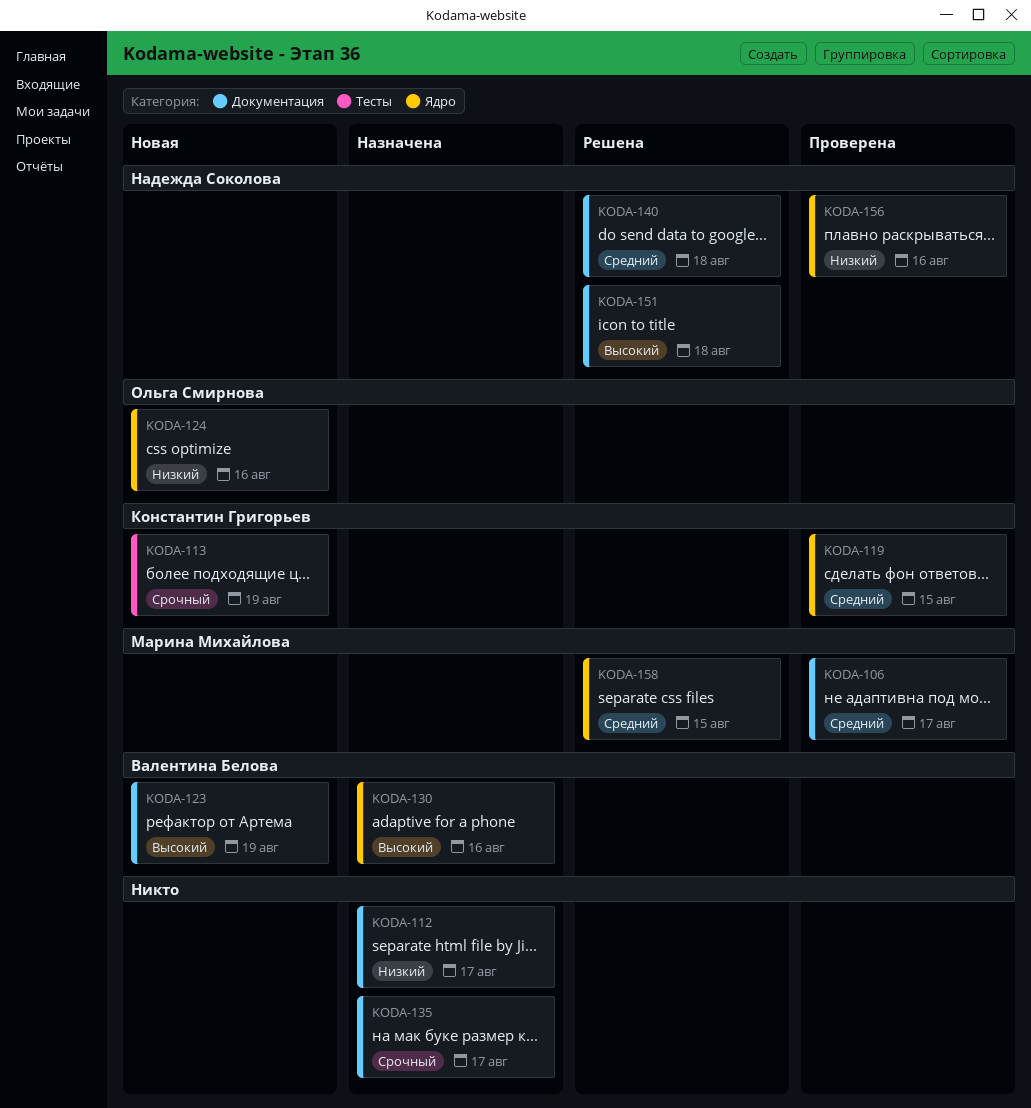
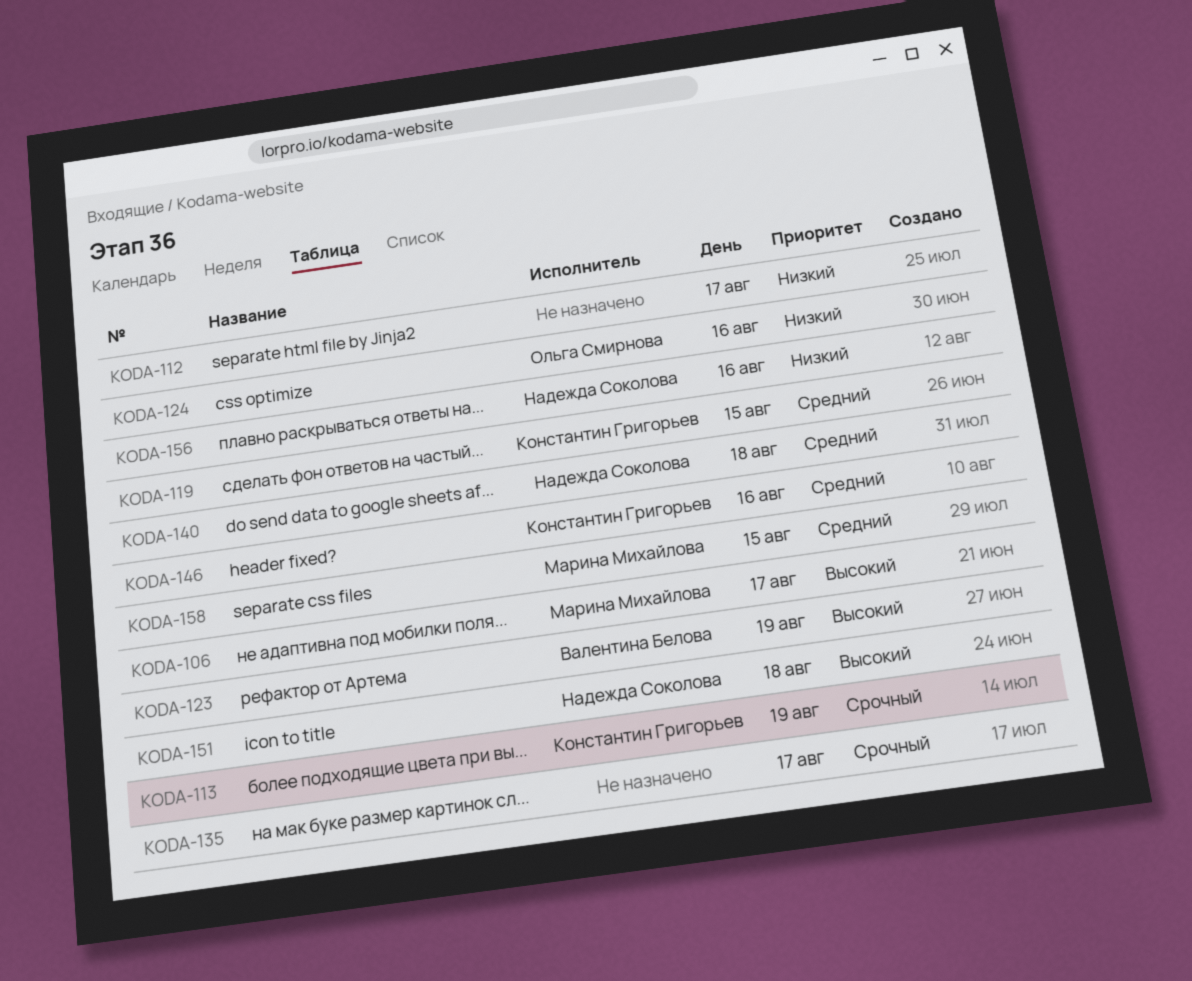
KODA-106, priority: Средний -> Высокий
KODA-130: present -> none
KODA-146: none -> present

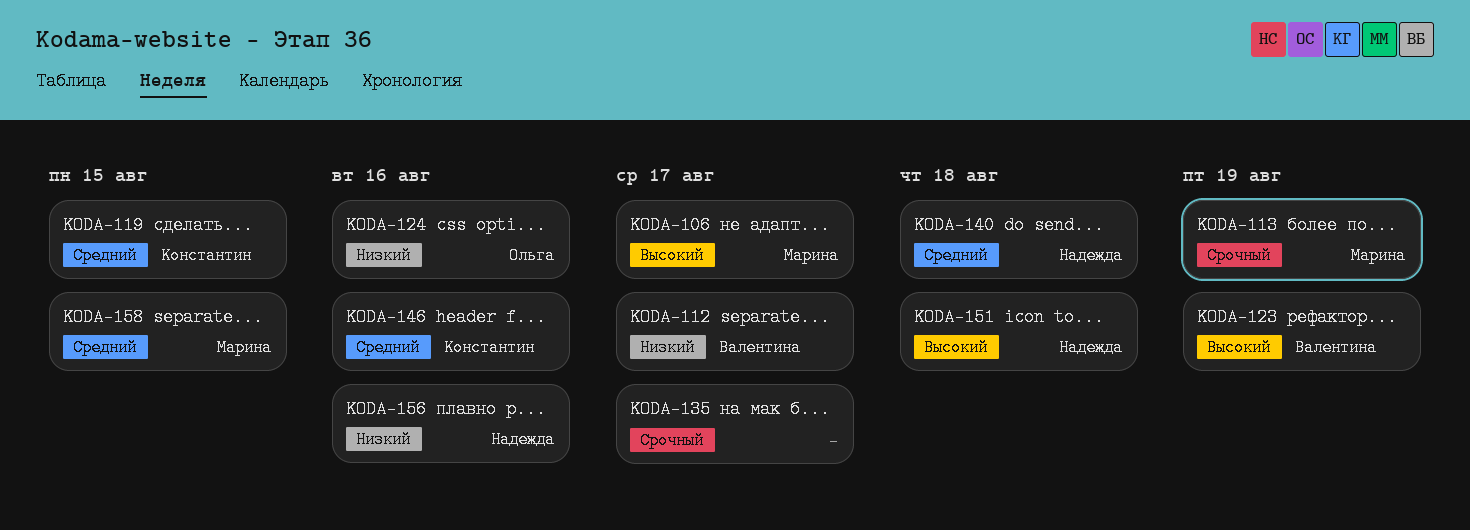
KODA-112, owner: none -> Валентина Белова
KODA-113, owner: Константин Григорьев -> Марина Михайлова

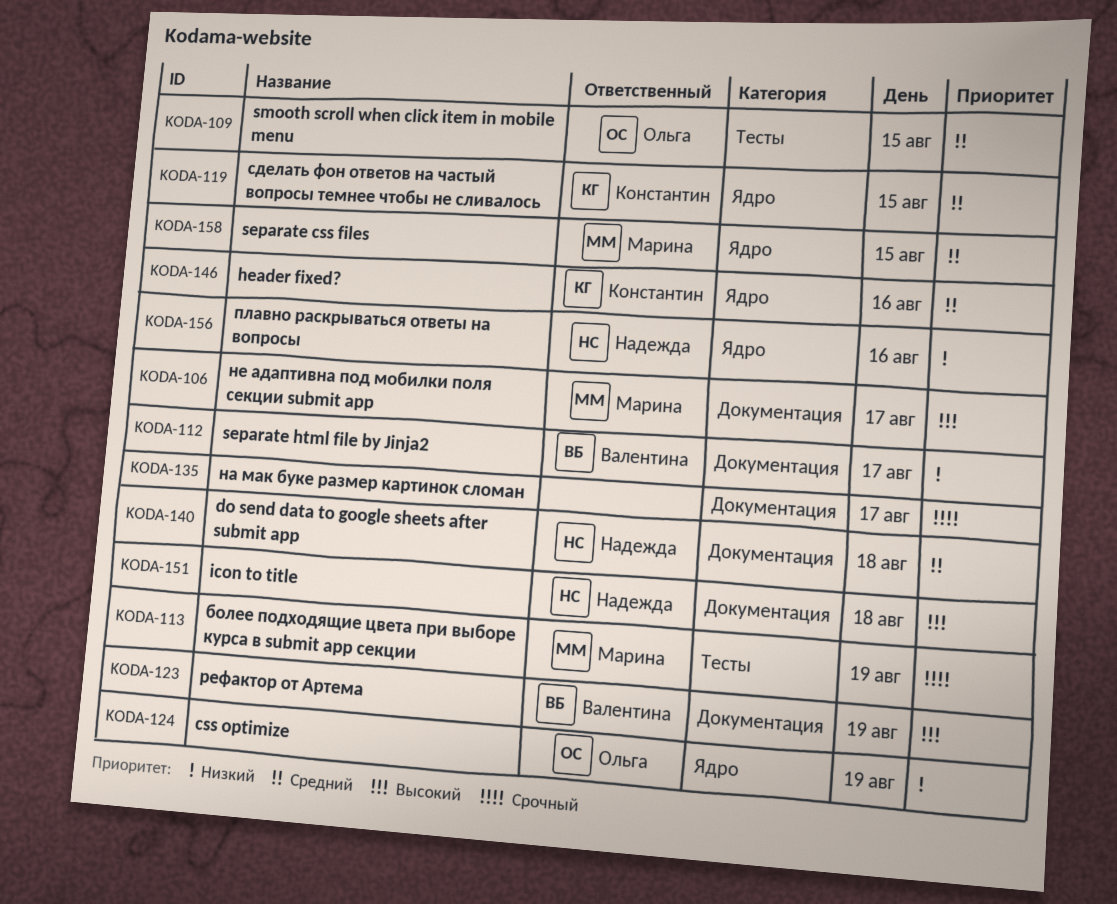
KODA-109: none -> present
KODA-124, day: Aug 16 -> Aug 19

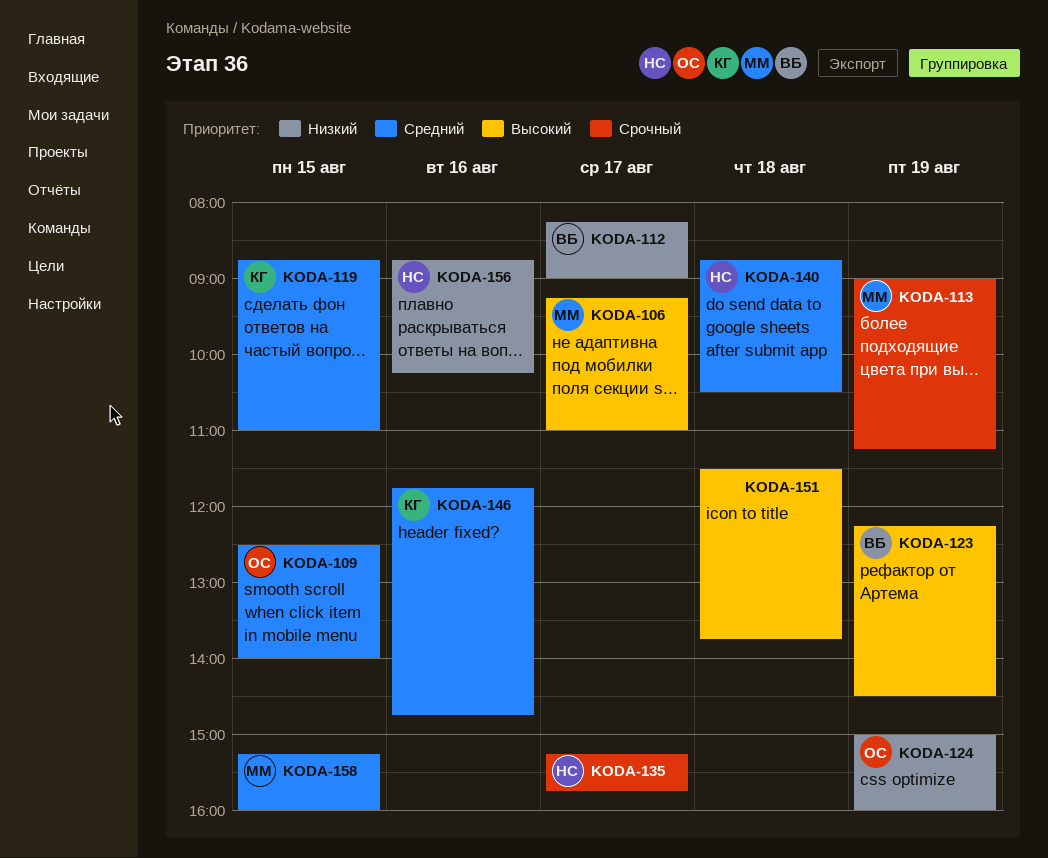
KODA-135, owner: none -> Надежда
KODA-151, owner: Надежда -> none

